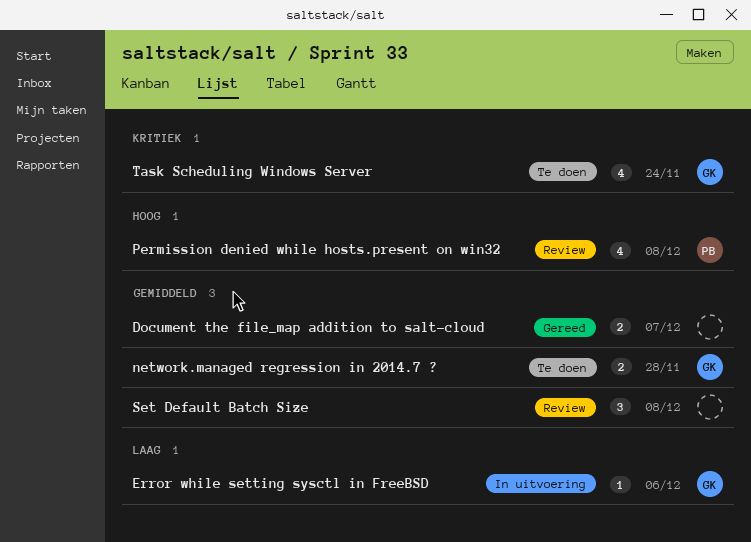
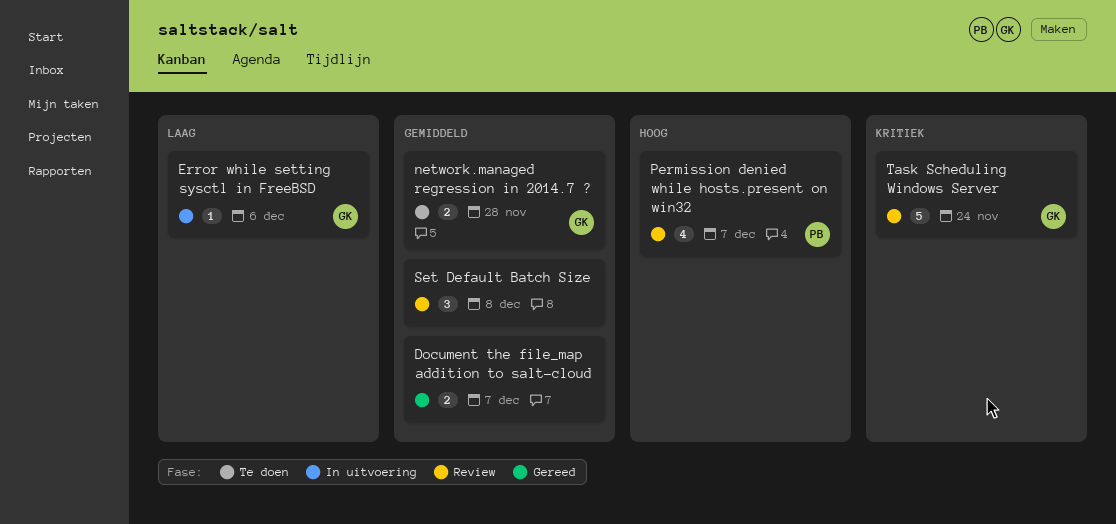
Permission denied while hosts.present on win32, due: Dec 8 -> Dec 7
Task Scheduling Windows Server, status: Te doen -> Review
Task Scheduling Windows Server, estimate: 4 -> 5

